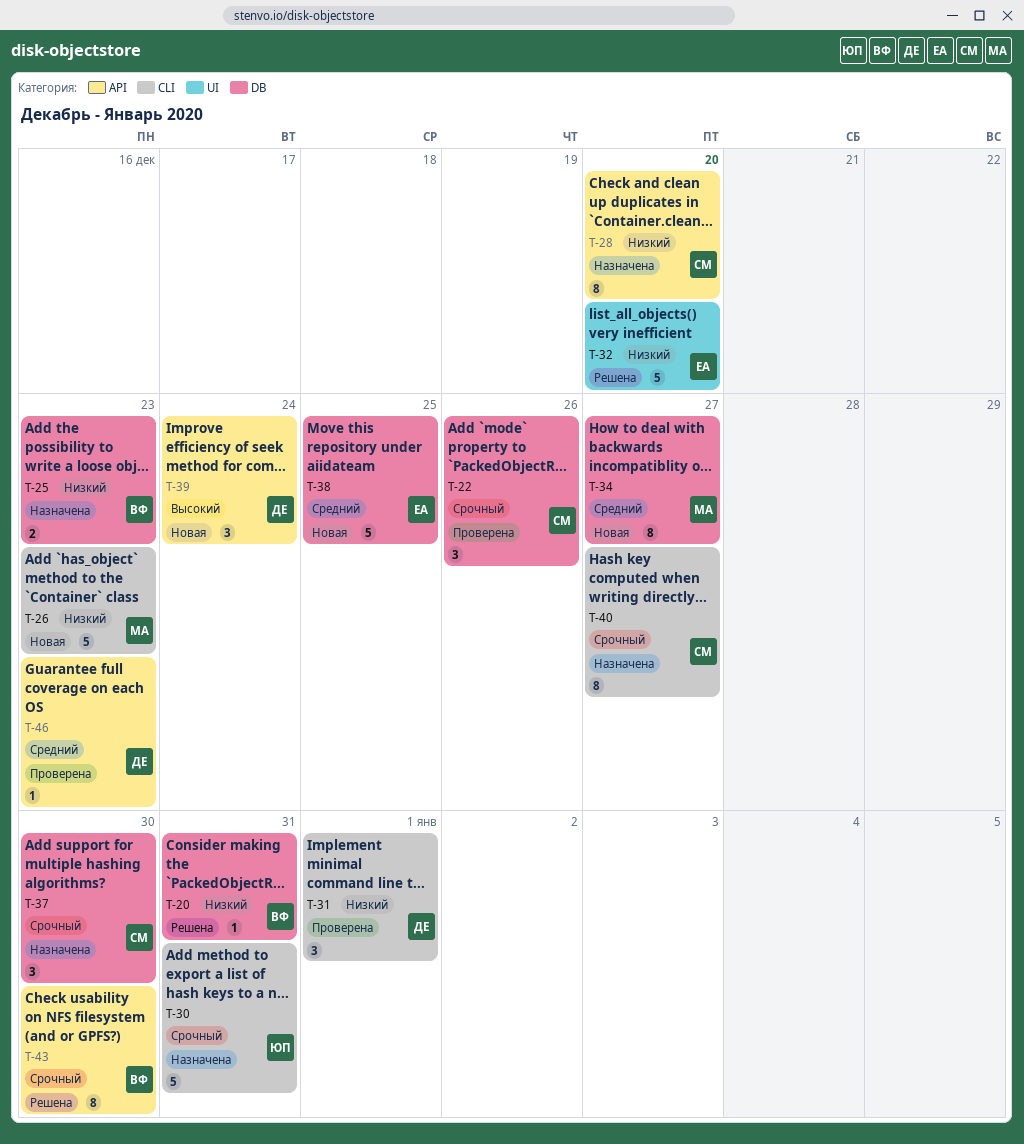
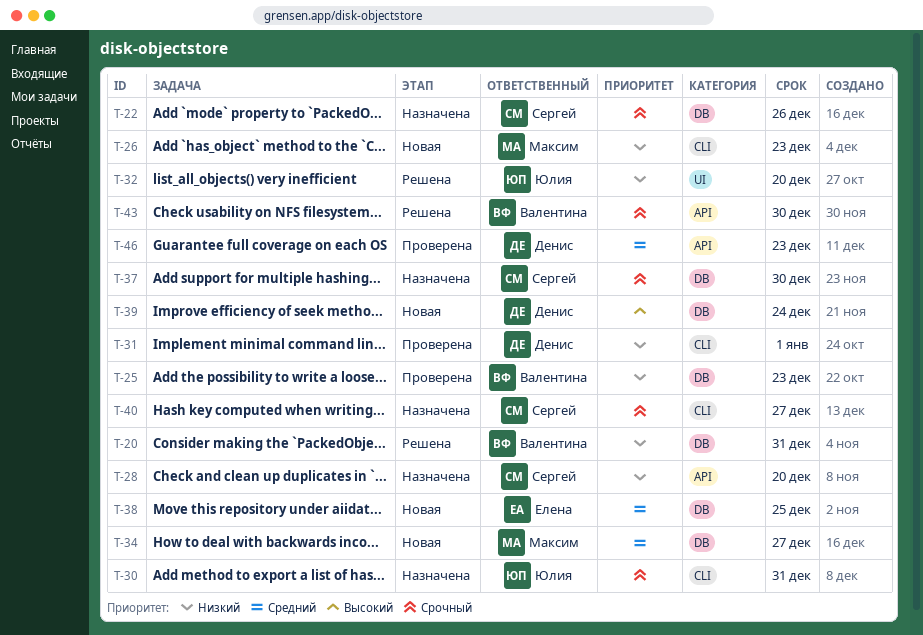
T-22, status: Проверена -> Назначена
T-25, status: Назначена -> Проверена
T-32, owner: Елена -> Юлия
T-39, label: API -> DB

